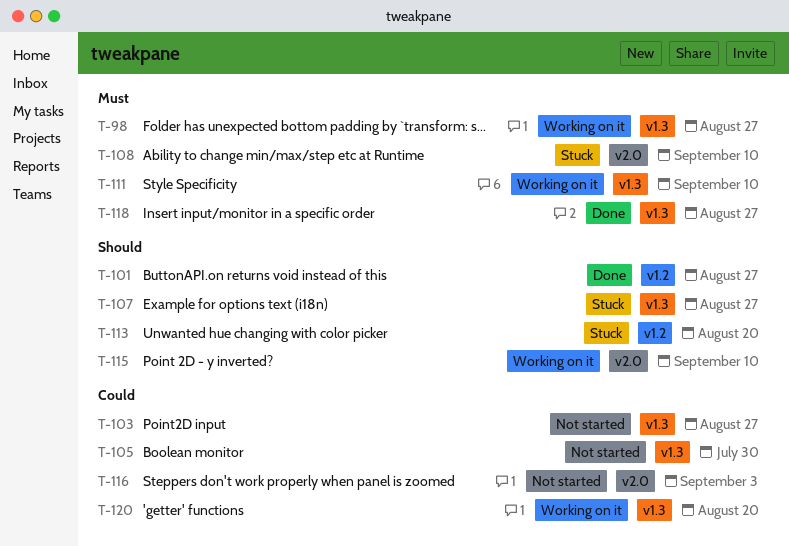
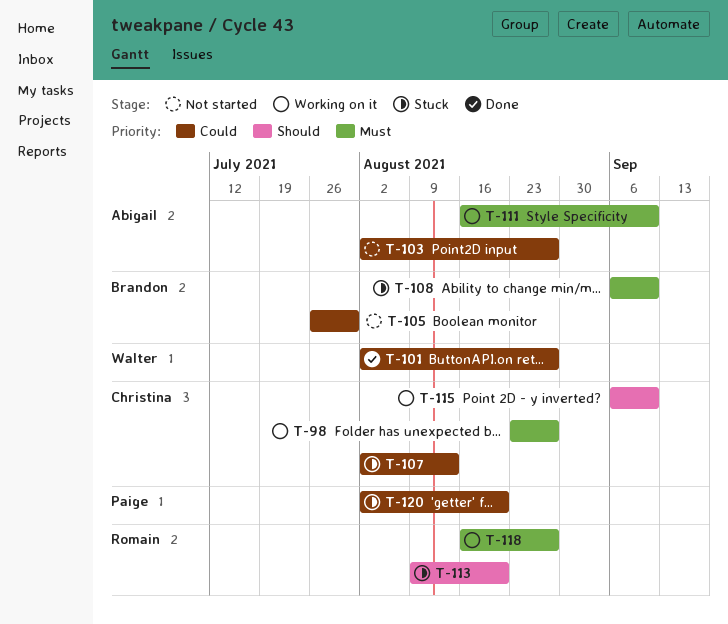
T-101, priority: Should -> Could
T-107, priority: Should -> Could
T-107, due: Aug 27 -> Aug 13
T-116: present -> none
T-118, status: Done -> Working on it
T-120, status: Working on it -> Stuck

